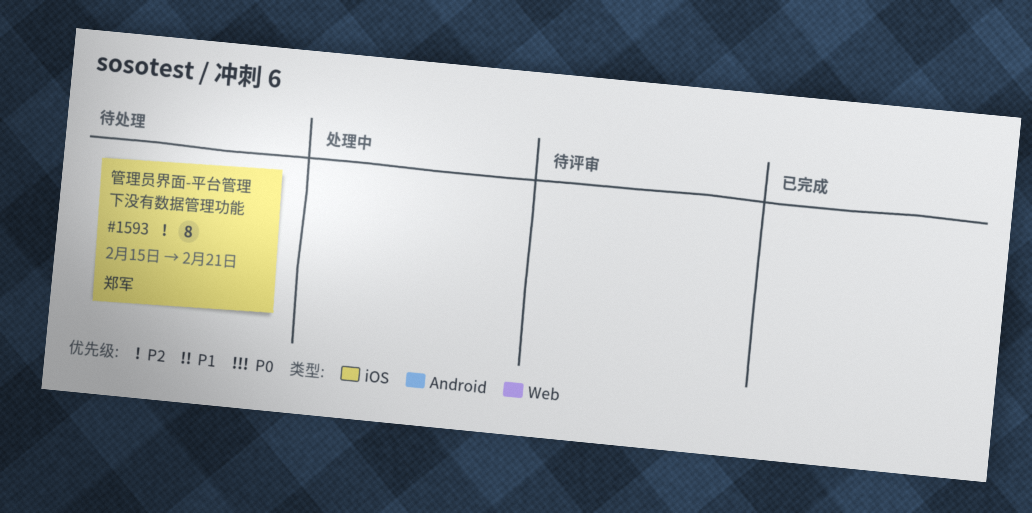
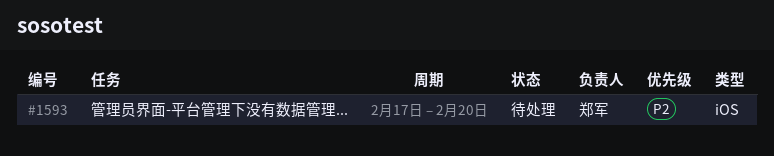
#1593, start: Feb 15 -> Feb 17
#1593, due: Feb 21 -> Feb 20

